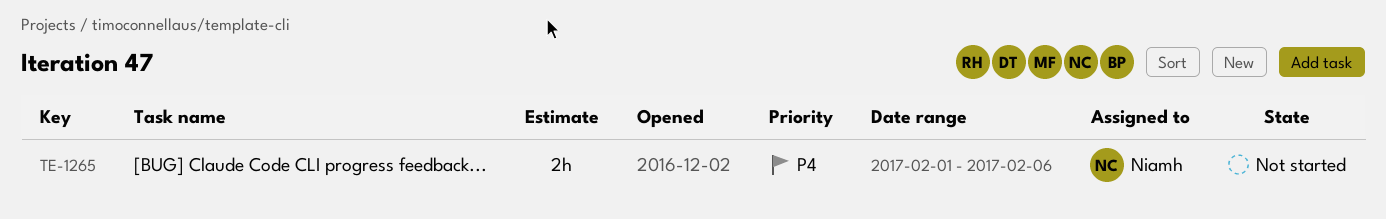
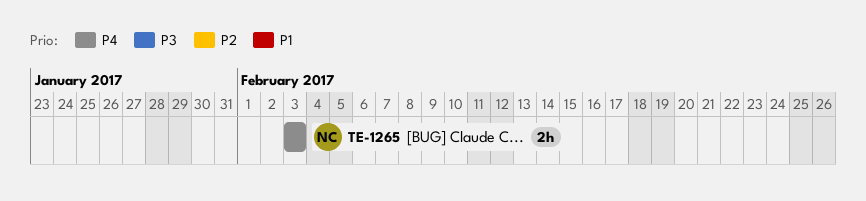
TE-1265, start: Feb 1 -> Feb 3
TE-1265, due: Feb 6 -> Feb 3

